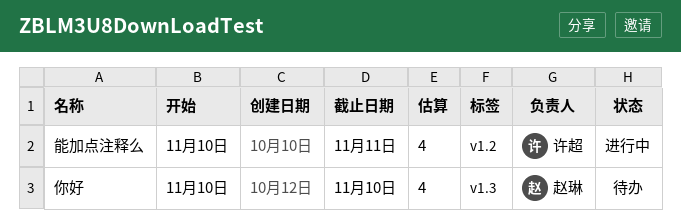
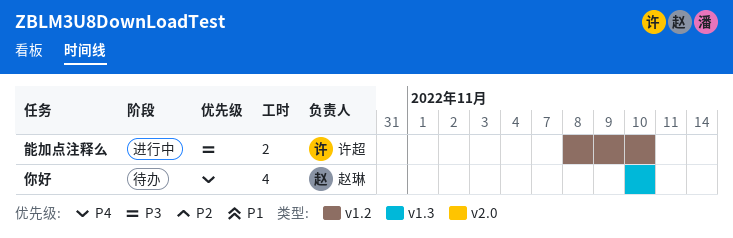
能加点注释么, estimate: 4 -> 2
能加点注释么, start: Nov 10 -> Nov 8
能加点注释么, due: Nov 11 -> Nov 10

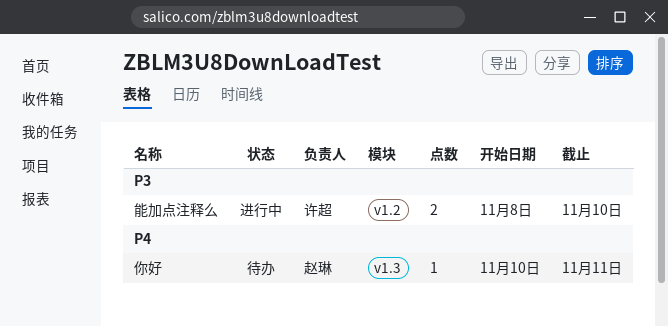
你好, estimate: 4 -> 1
你好, due: Nov 10 -> Nov 11

